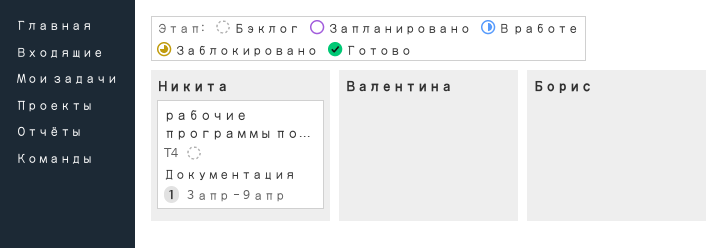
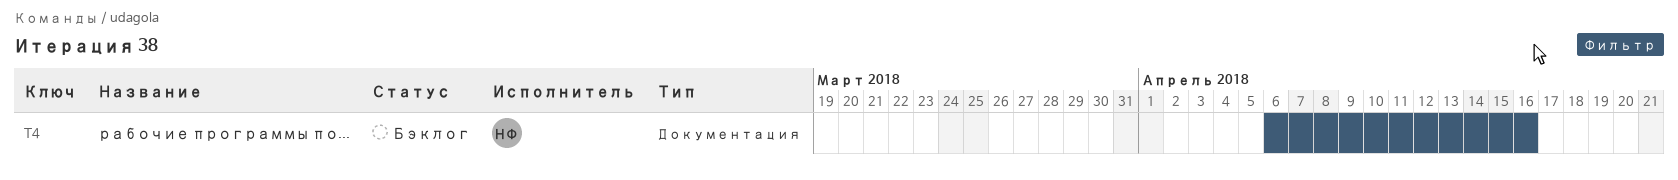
T4, start: Apr 3 -> Apr 6
T4, due: Apr 9 -> Apr 16

